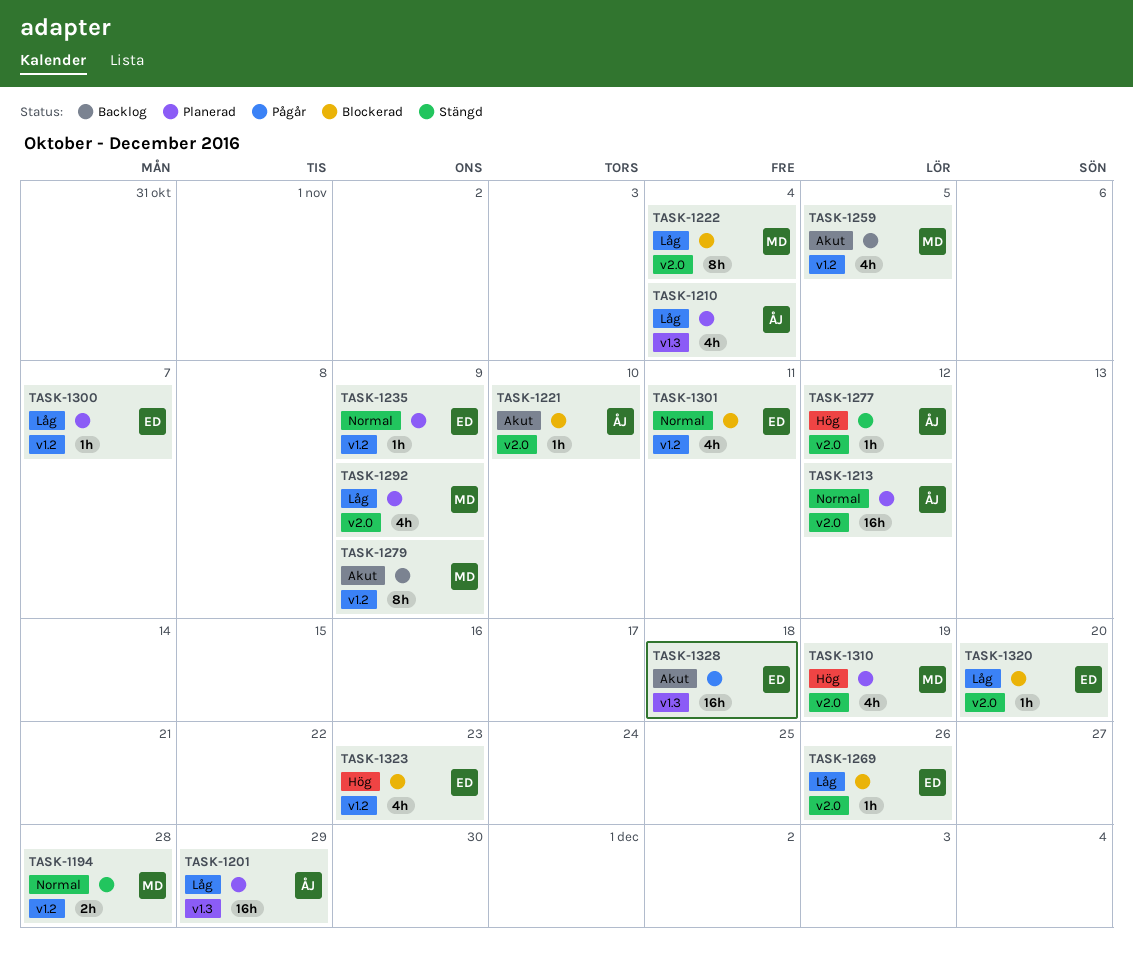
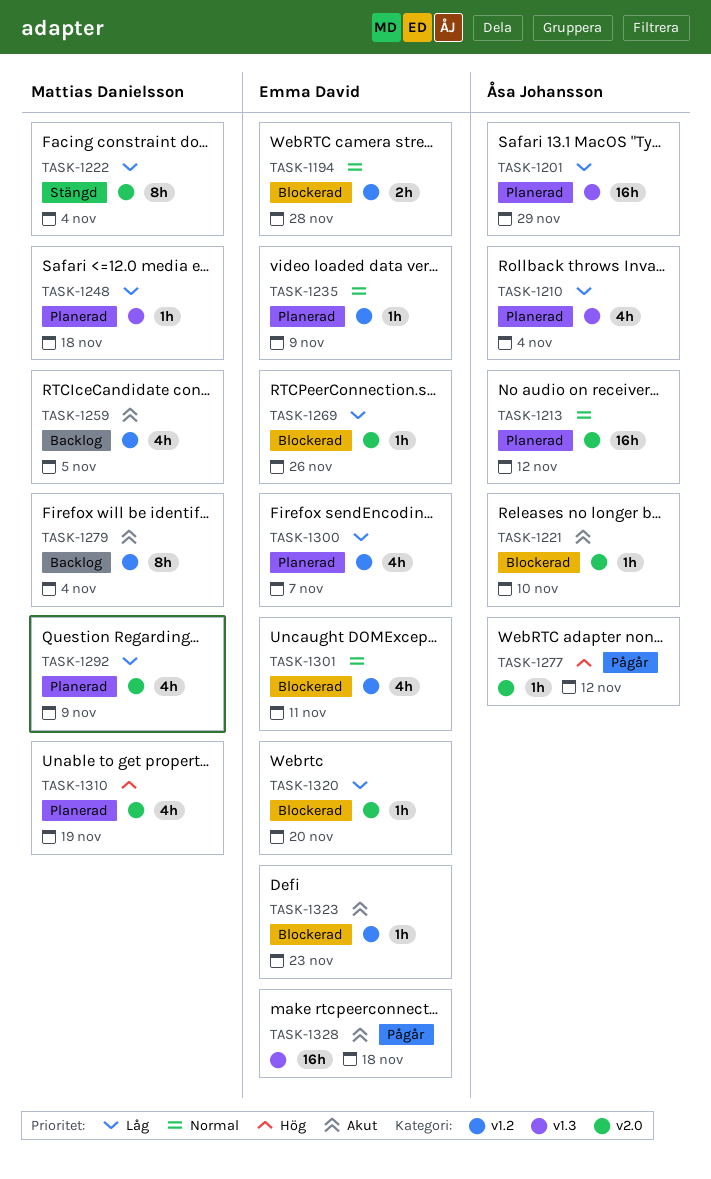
TASK-1194, status: Stängd -> Blockerad
TASK-1194, owner: Mattias Danielsson -> Emma David
TASK-1222, status: Blockerad -> Stängd
TASK-1248: none -> present
TASK-1277, status: Stängd -> Pågår
TASK-1279, due: Nov 9 -> Nov 4
TASK-1300, estimate: 1h -> 4h
TASK-1323, priority: Hög -> Akut
TASK-1323, estimate: 4h -> 1h

